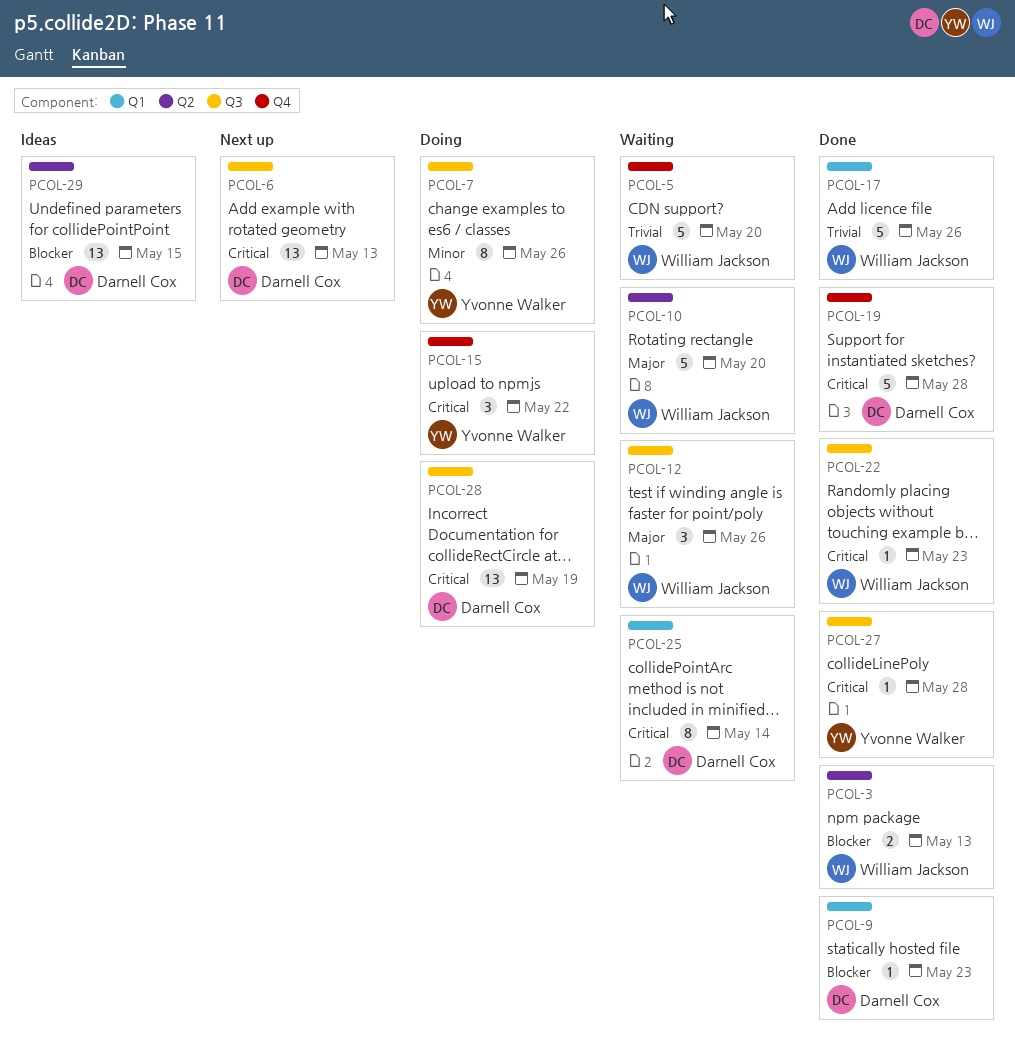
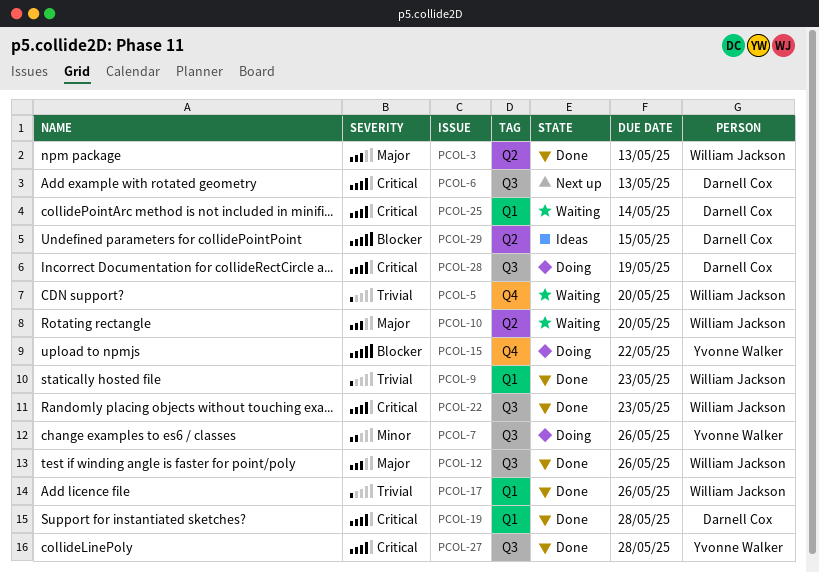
PCOL-3, priority: Blocker -> Major
PCOL-9, owner: Darnell Cox -> William Jackson
PCOL-9, priority: Blocker -> Trivial
PCOL-12, status: Waiting -> Done
PCOL-15, priority: Critical -> Blocker
PCOL-19, label: Q4 -> Q1

